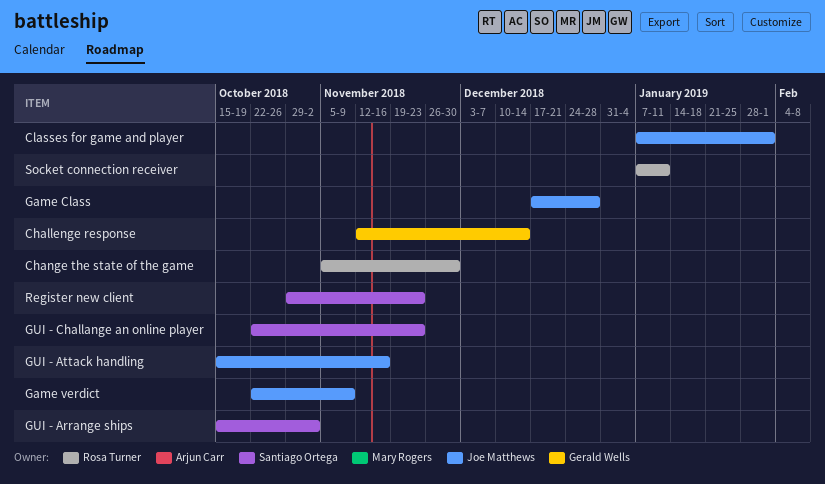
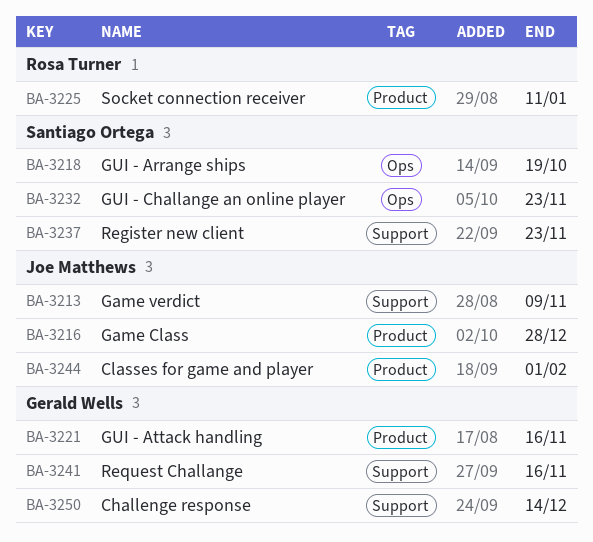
Change the state of the game: present -> none
GUI - Arrange ships, due: Nov 2 -> Oct 19
GUI - Attack handling, owner: Joe Matthews -> Gerald Wells
Request Challange: none -> present

